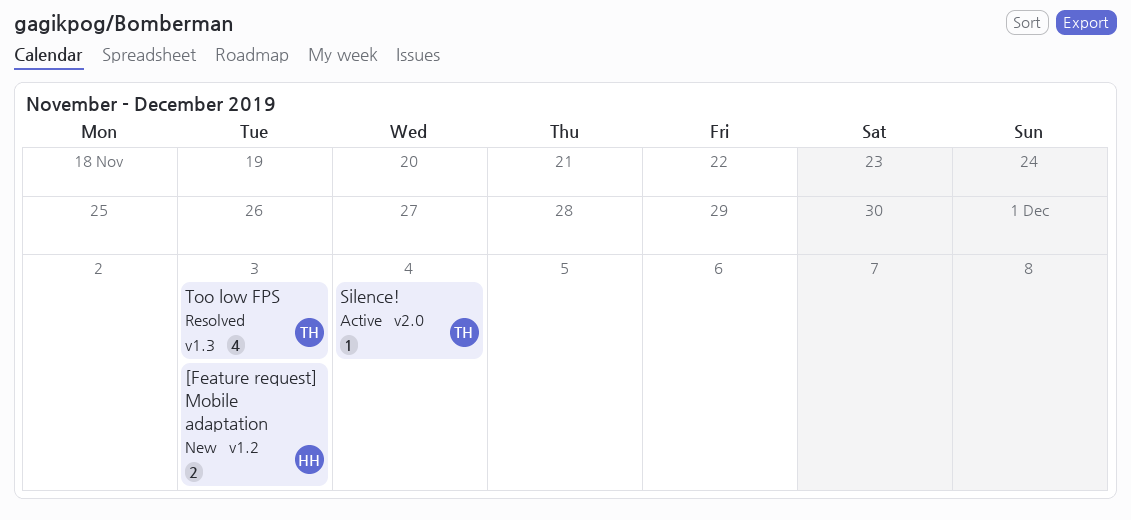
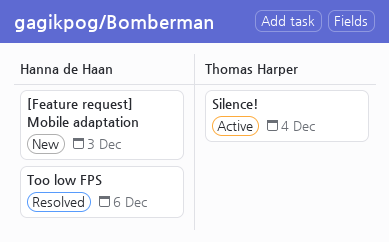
Too low FPS, owner: Thomas Harper -> Hanna de Haan
Too low FPS, due: Dec 3 -> Dec 6

